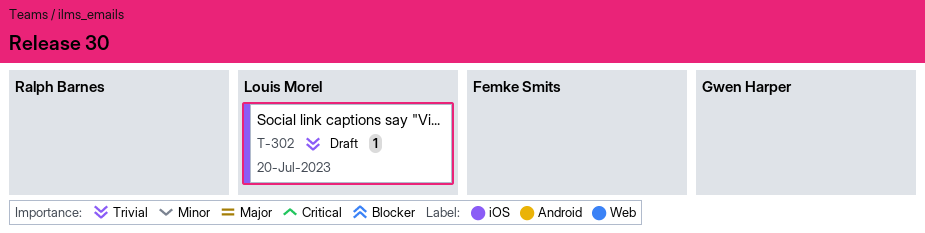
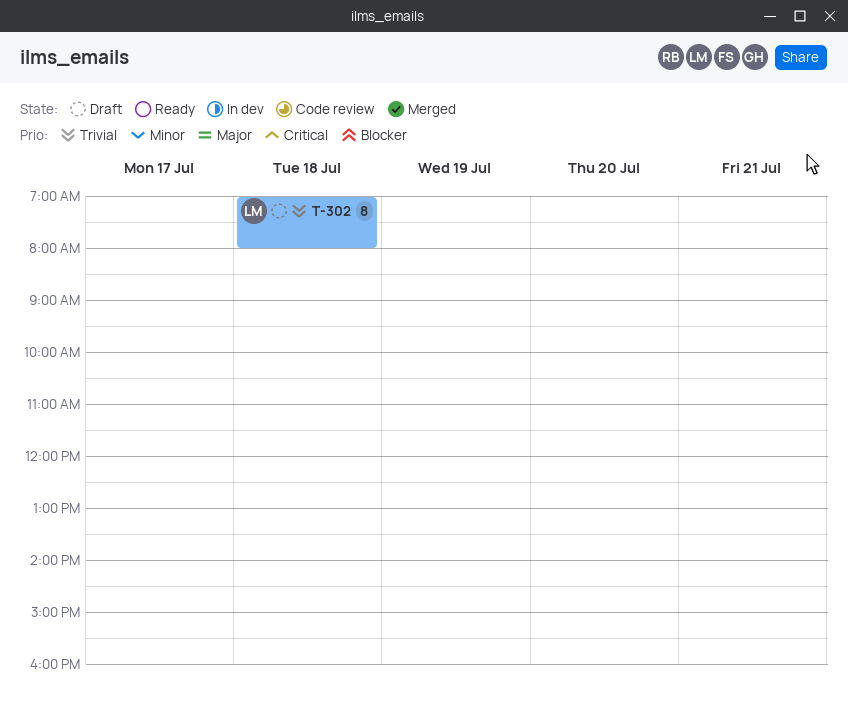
T-302, estimate: 1 -> 8
T-302, day: Jul 20 -> Jul 18

